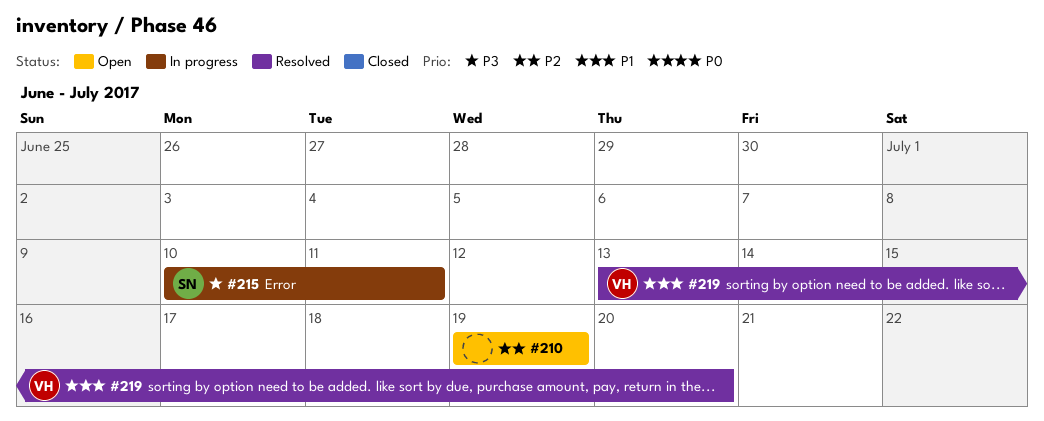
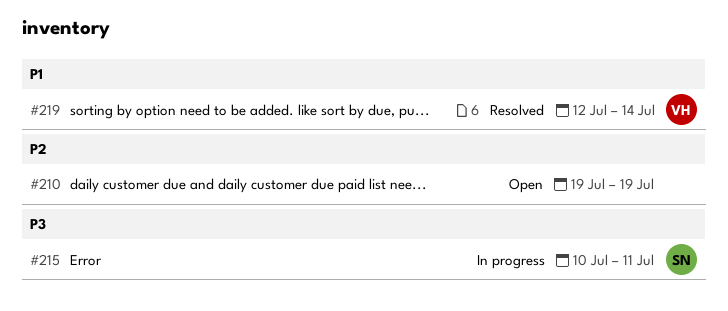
#219, start: Jul 13 -> Jul 12
#219, due: Jul 20 -> Jul 14

